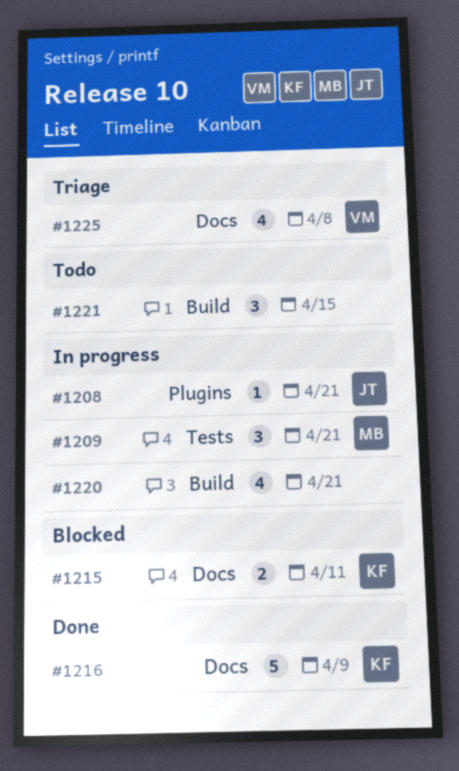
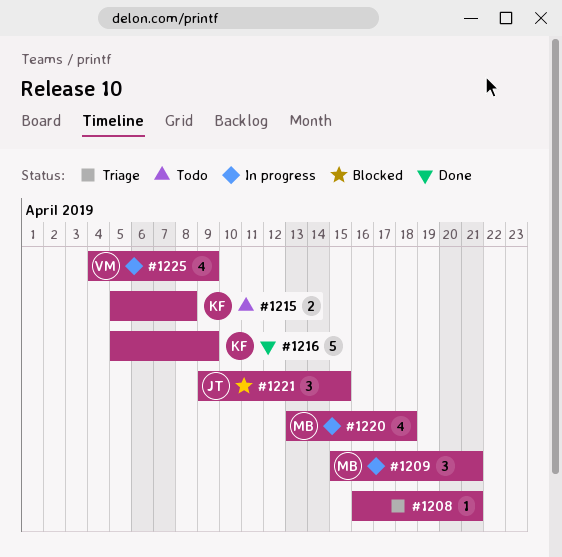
#1208, status: In progress -> Triage
#1208, owner: JT -> none
#1215, status: Blocked -> Todo
#1215, due: Apr 11 -> Apr 8
#1220, owner: none -> MB
#1220, due: Apr 21 -> Apr 18
#1221, status: Todo -> Blocked
#1221, owner: none -> JT
#1225, status: Triage -> In progress
#1225, due: Apr 8 -> Apr 9

